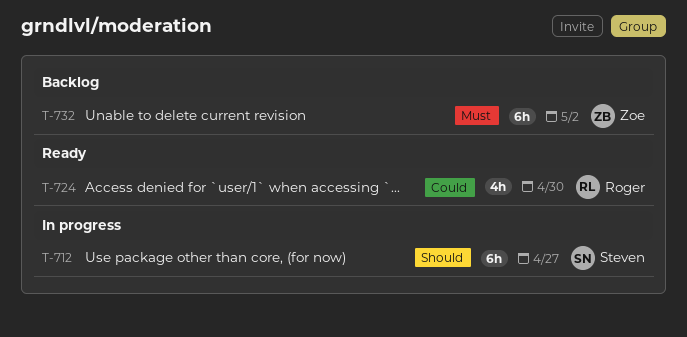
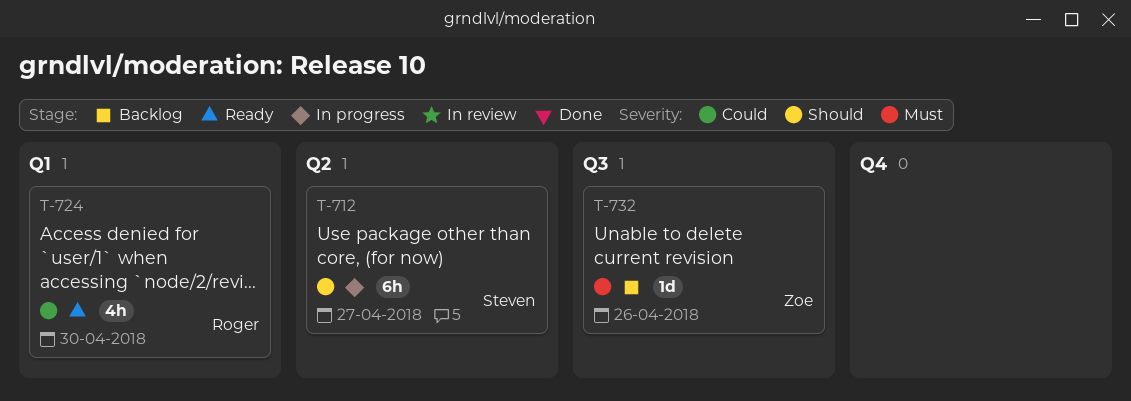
T-732, estimate: 6h -> 1d
T-732, due: May 2 -> Apr 26

